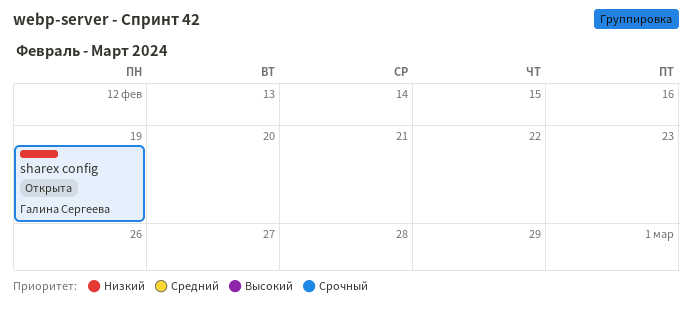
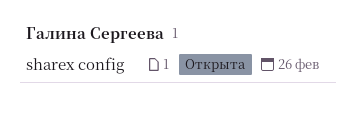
sharex config, due: Feb 19 -> Feb 26

